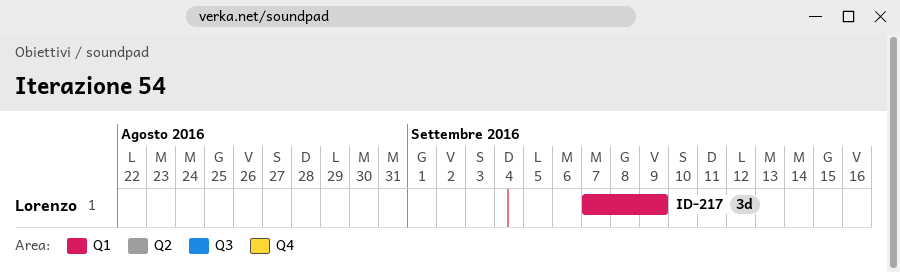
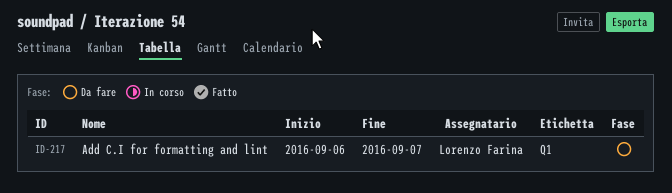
ID-217, start: Sep 7 -> Sep 6
ID-217, due: Sep 9 -> Sep 7

